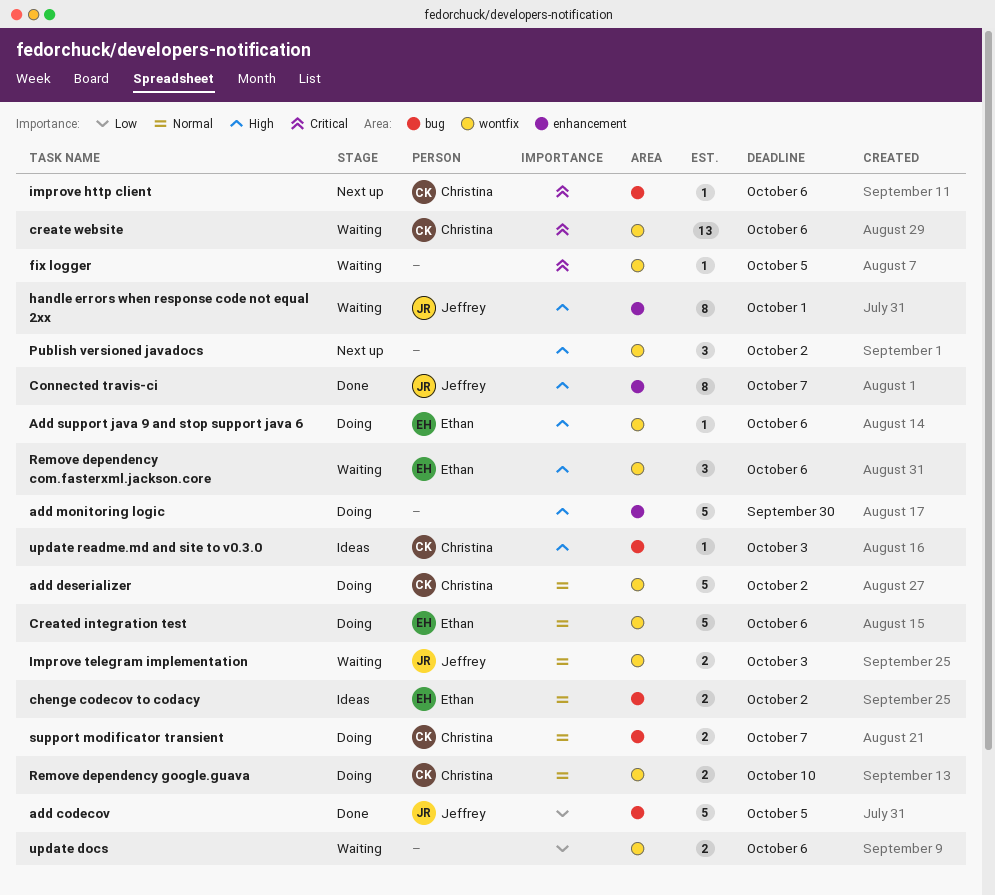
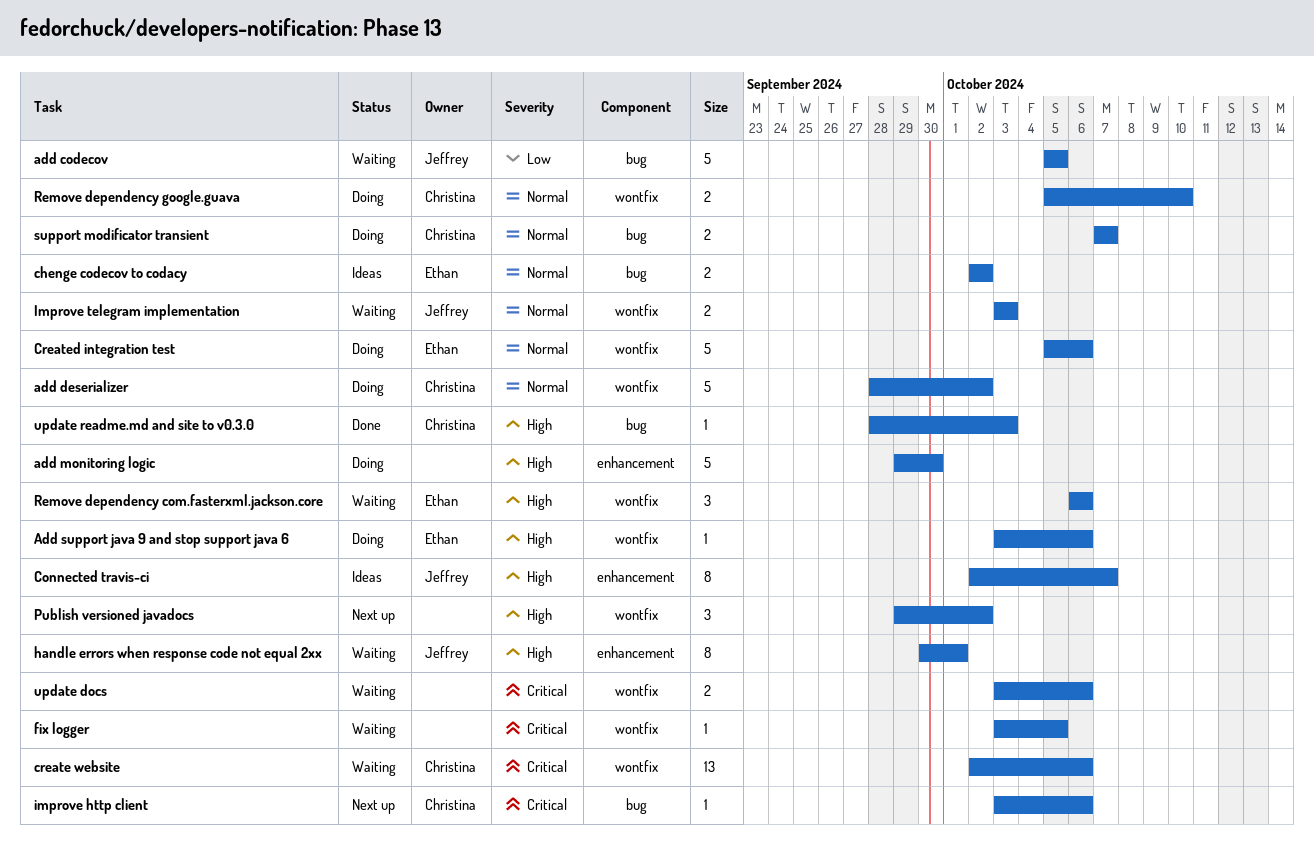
add codecov, status: Done -> Waiting
Connected travis-ci, status: Done -> Ideas
update docs, priority: Low -> Critical
update readme.md and site to v0.3.0, status: Ideas -> Done

